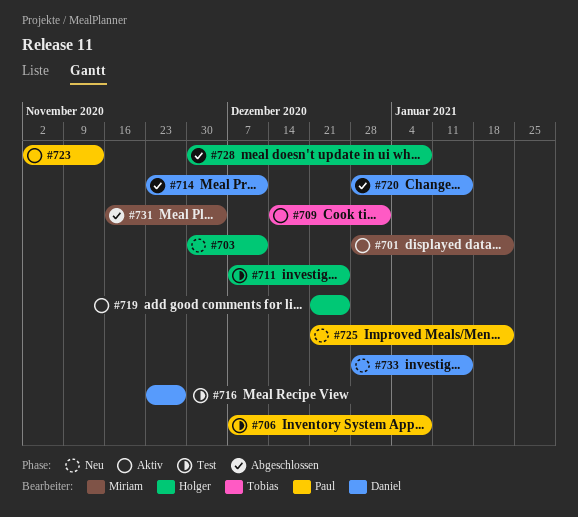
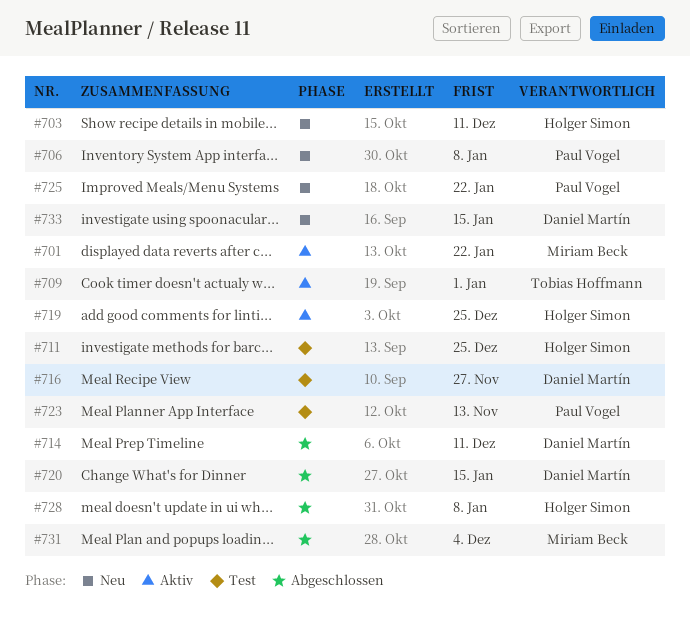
#706, status: Test -> Neu
#723, status: Aktiv -> Test

